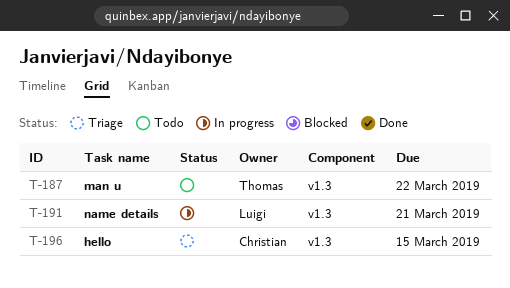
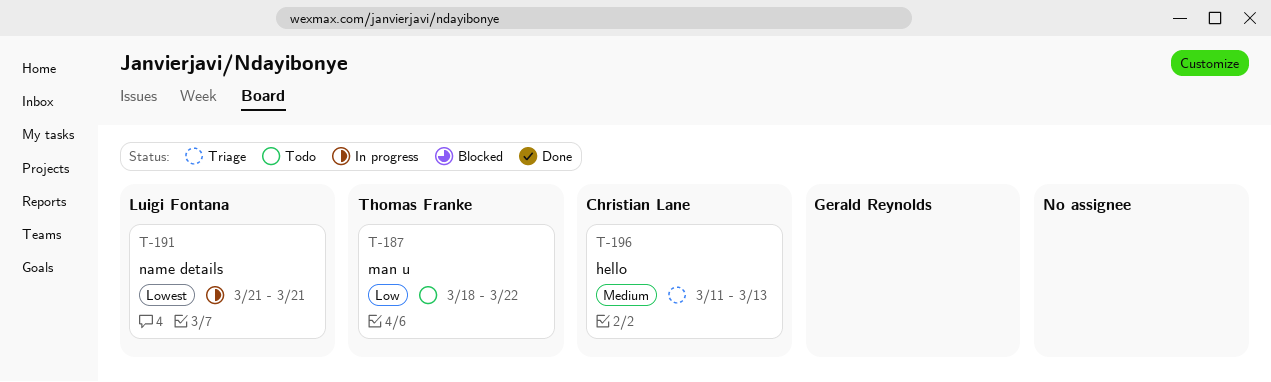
T-196, due: Mar 15 -> Mar 13

